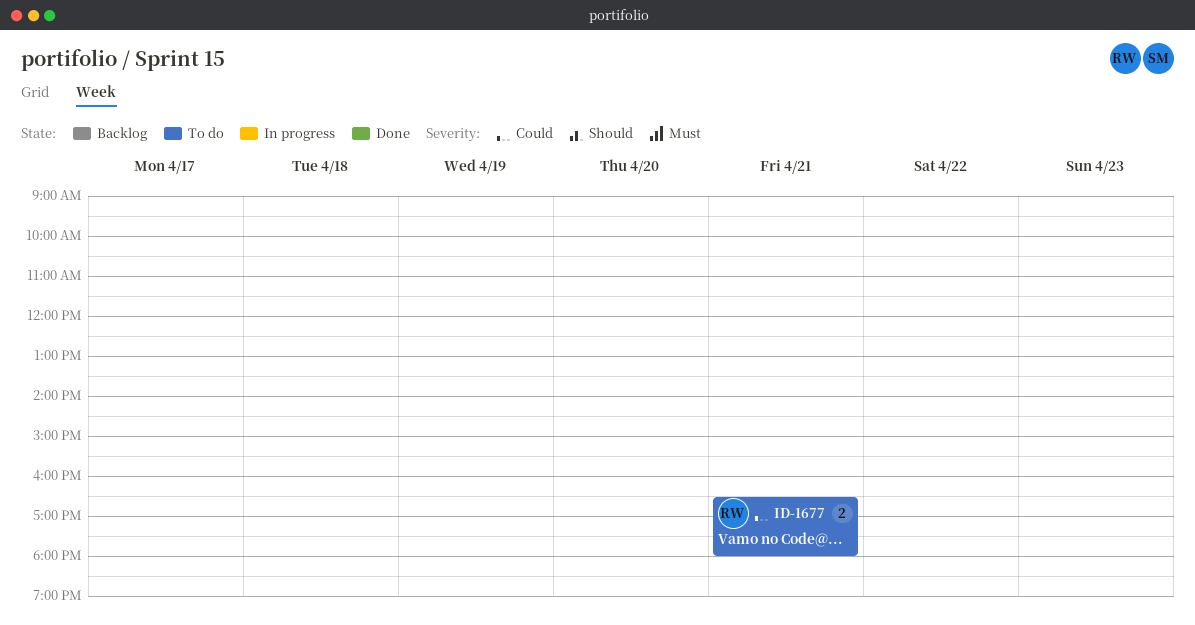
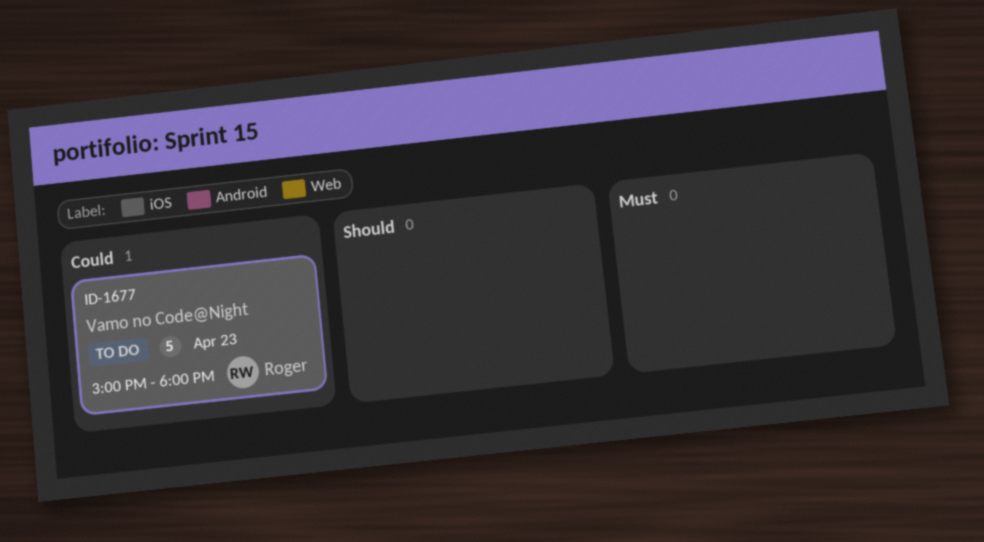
ID-1677, estimate: 2 -> 5
ID-1677, day: Apr 21 -> Apr 23
ID-1677, begins: 16:30 -> 15:00

